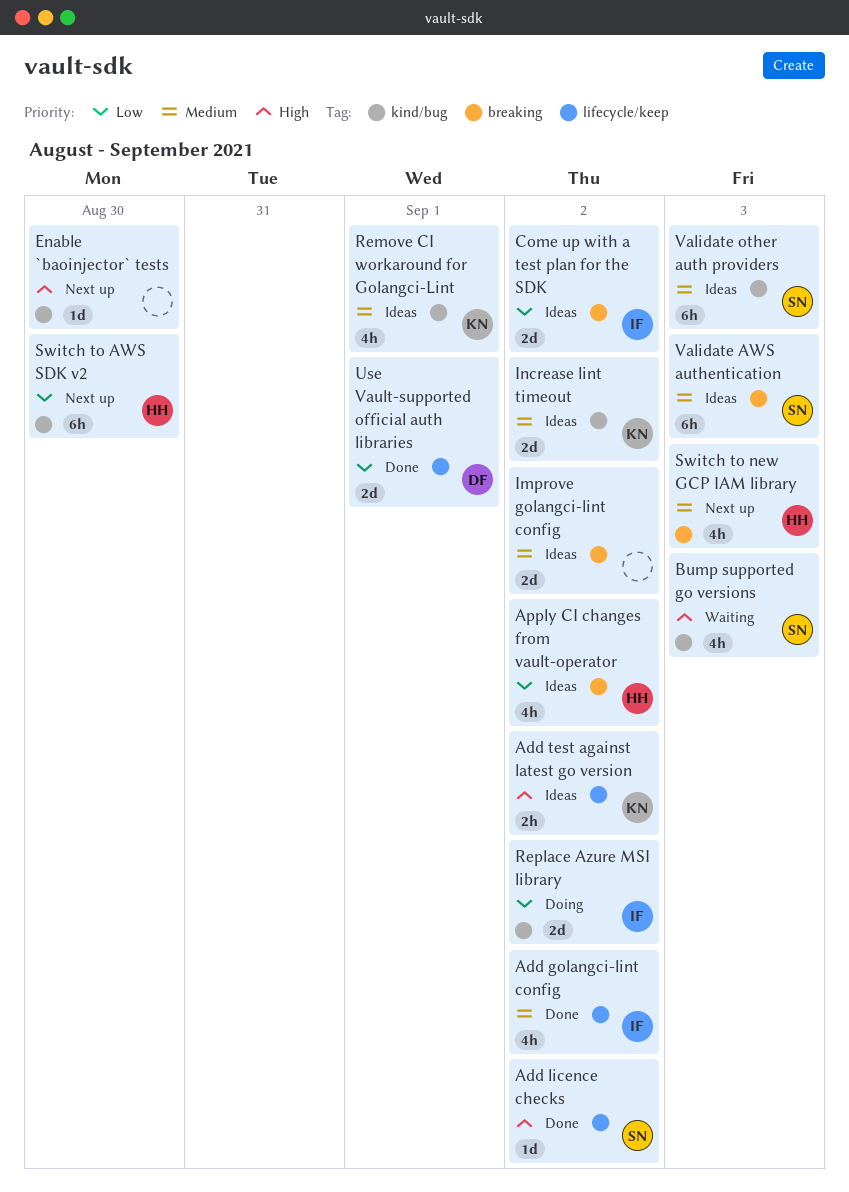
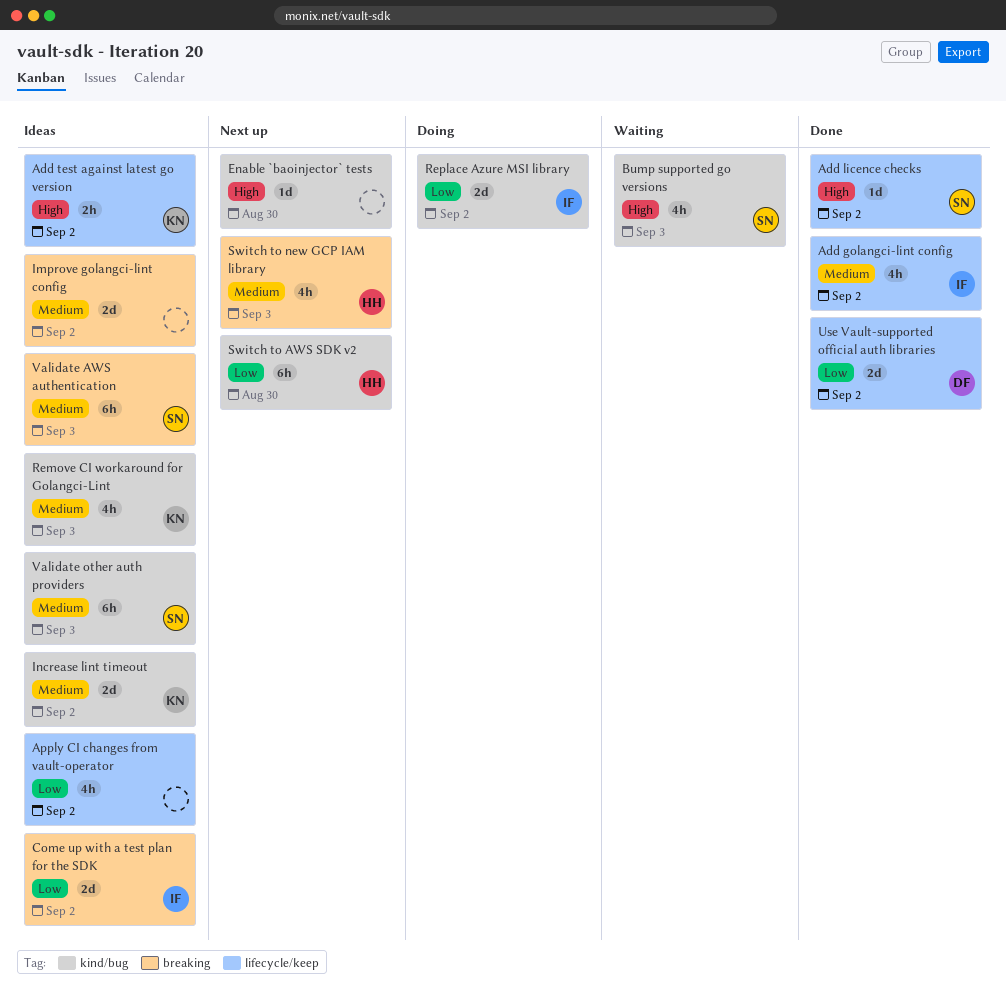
Apply CI changes from vault-operator, owner: HH -> none
Apply CI changes from vault-operator, label: breaking -> lifecycle/keep
Remove CI workaround for Golangci-Lint, due: Sep 1 -> Sep 3
Use Vault-supported official auth libraries, due: Sep 1 -> Sep 2

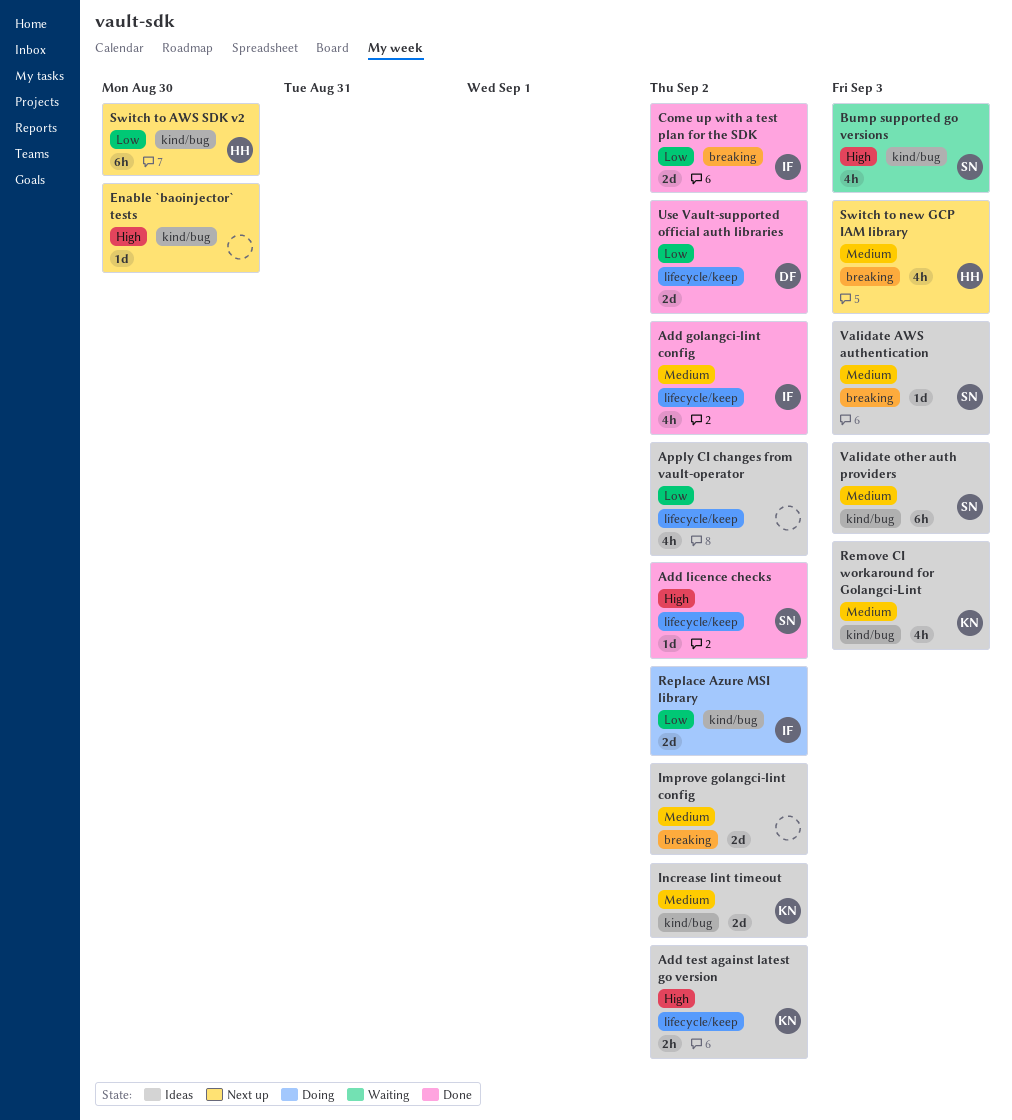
Come up with a test plan for the SDK, status: Ideas -> Done
Validate AWS authentication, estimate: 6h -> 1d

